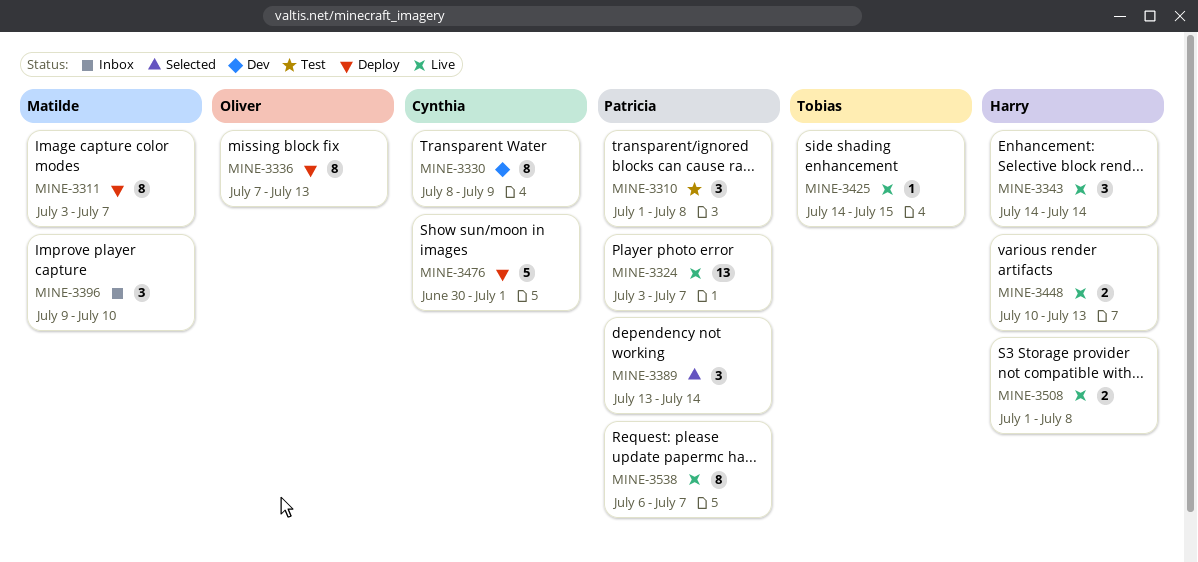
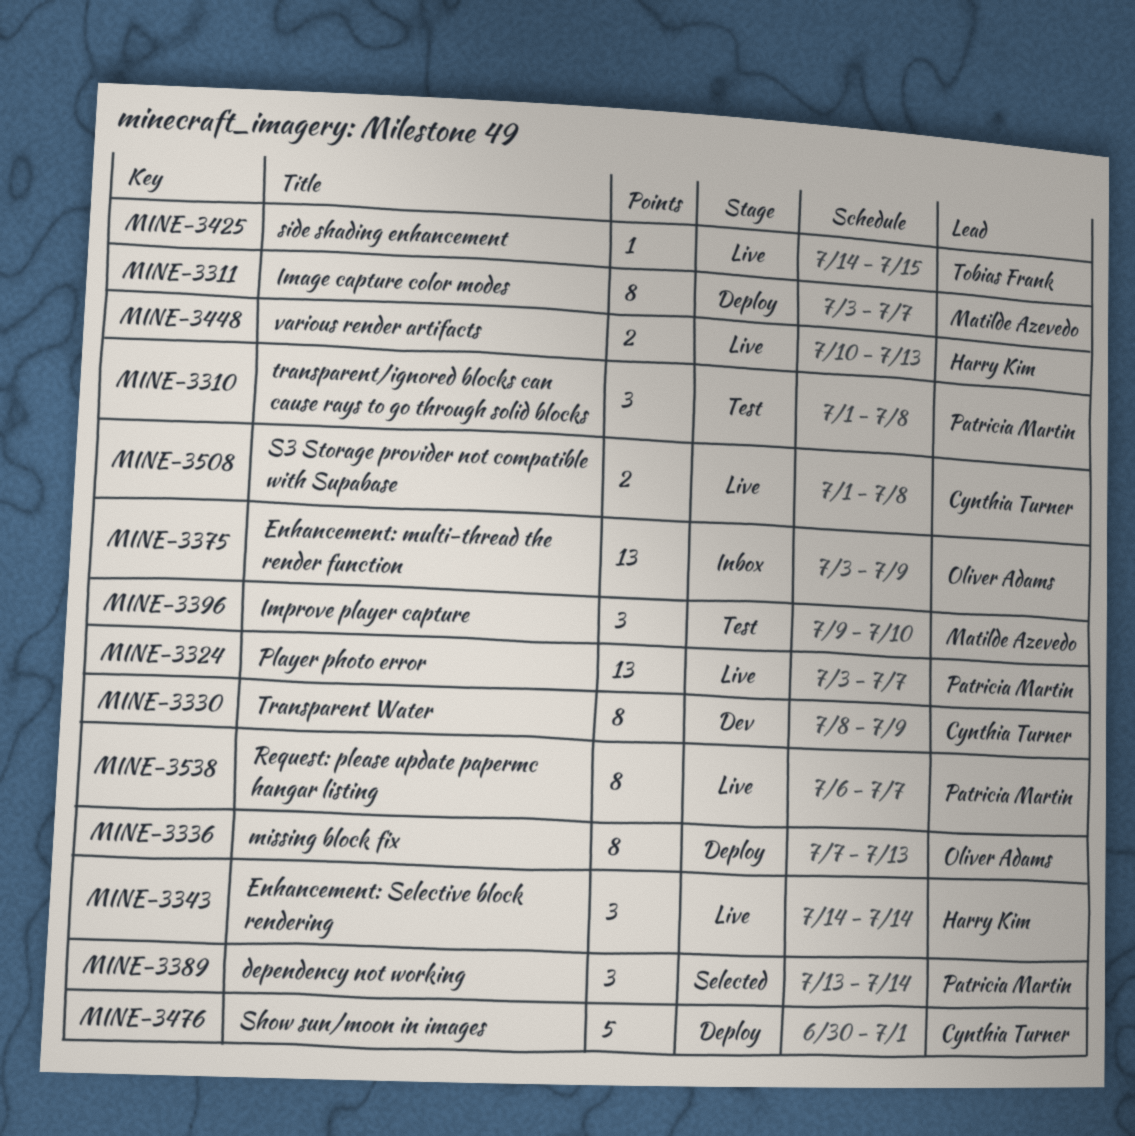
MINE-3375: none -> present
MINE-3396, status: Inbox -> Test
MINE-3508, owner: Harry Kim -> Cynthia Turner

